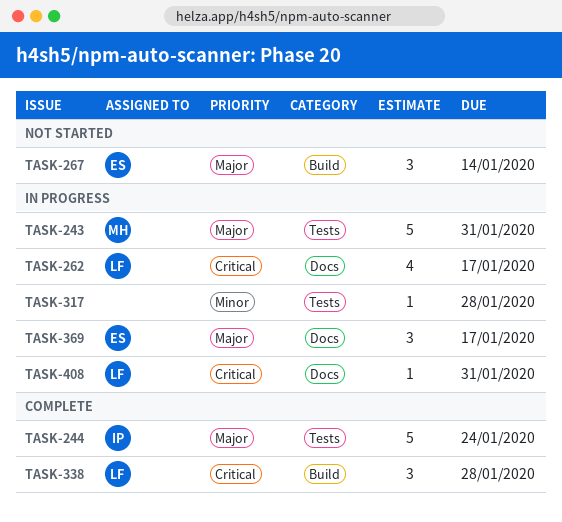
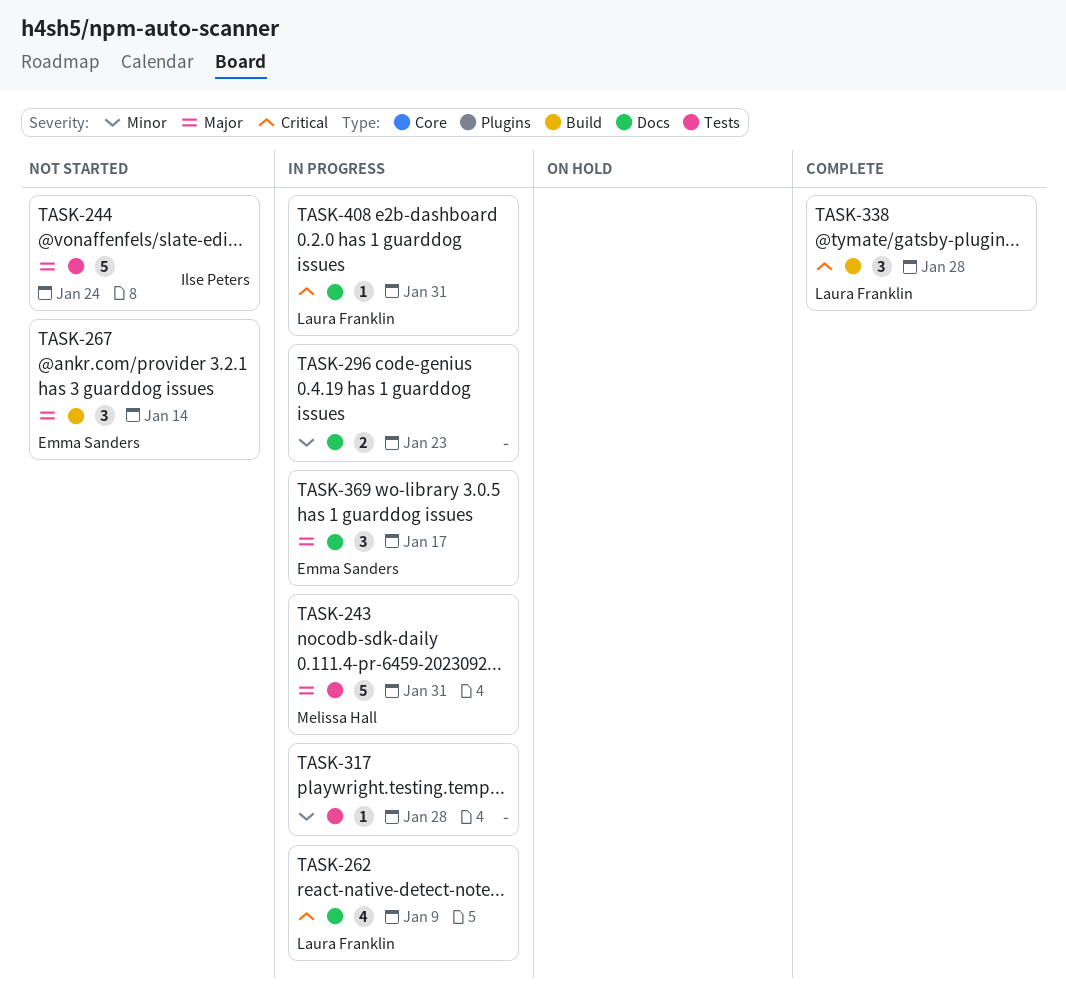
TASK-244, status: Complete -> Not started
TASK-262, due: Jan 17 -> Jan 9
TASK-296: none -> present

